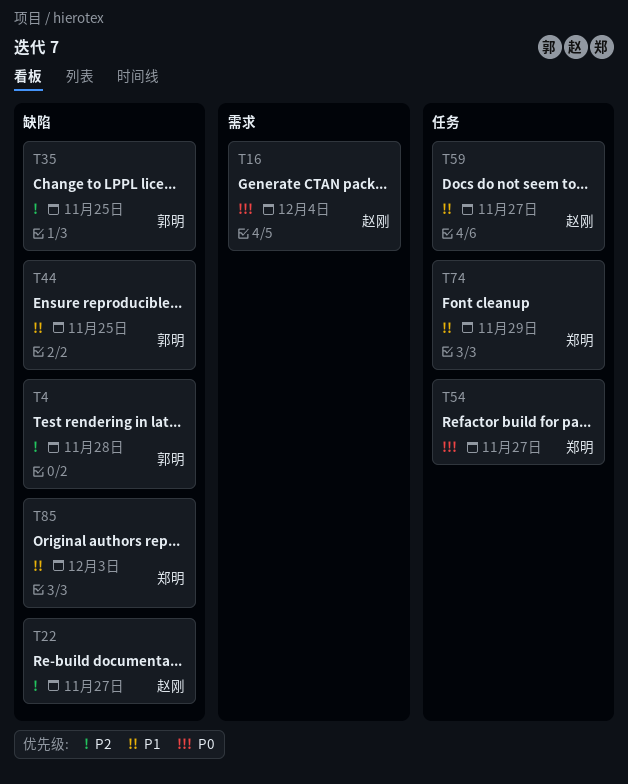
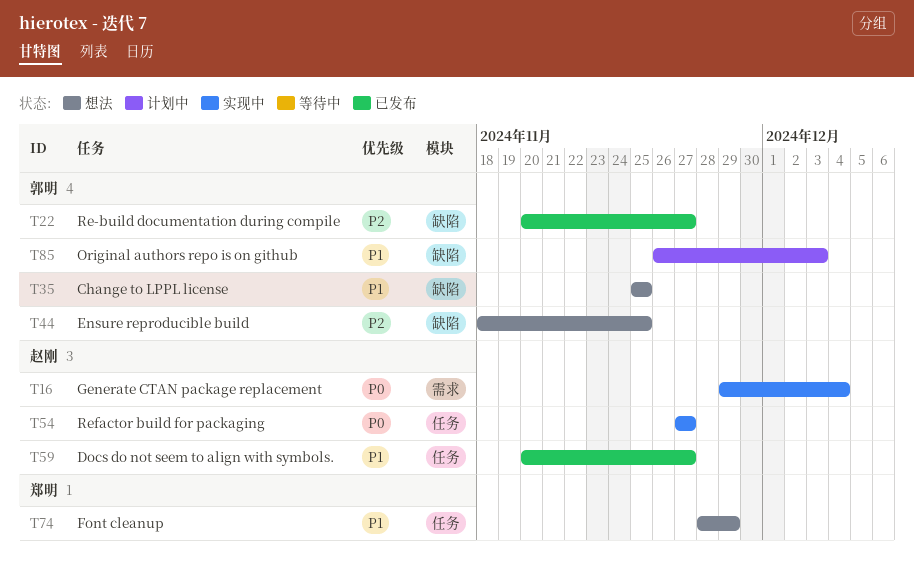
T4: present -> none
T22, owner: 赵刚 -> 郭明
T35, priority: P2 -> P1
T44, priority: P1 -> P2
T54, owner: 郑明 -> 赵刚
T85, owner: 郑明 -> 郭明

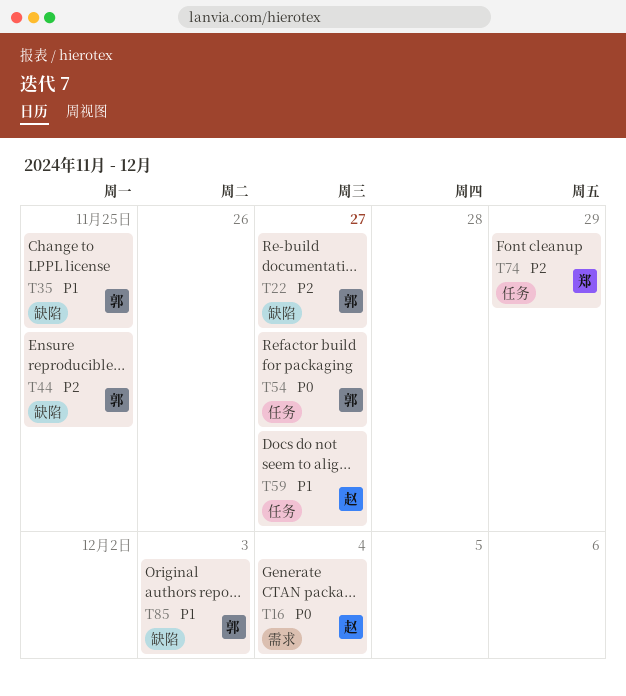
T54, owner: 赵刚 -> 郭明
T74, priority: P1 -> P2

